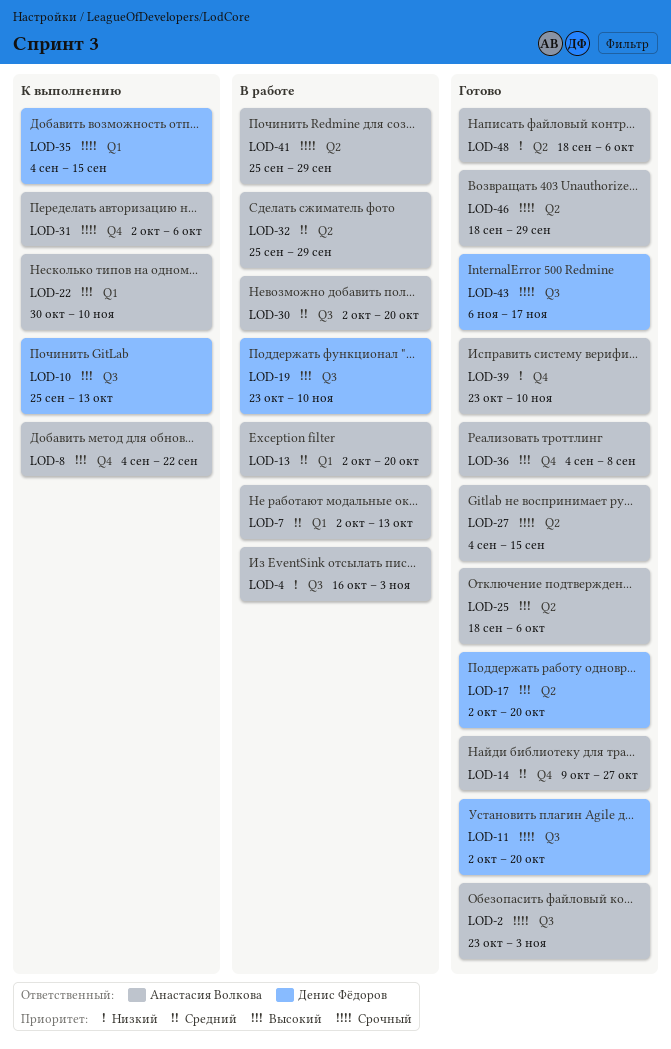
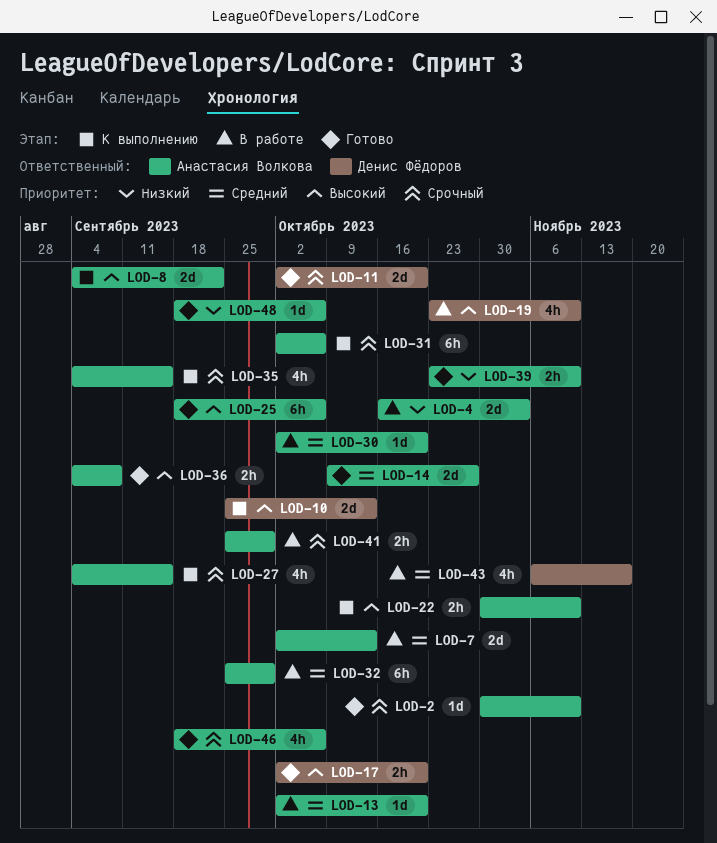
LOD-2, start: Oct 23 -> Oct 30
LOD-2, due: Nov 3 -> Nov 10
LOD-27, status: Готово -> К выполнению
LOD-35, owner: Денис Фёдоров -> Анастасия Волкова
LOD-43, status: Готово -> В работе
LOD-43, priority: Срочный -> Средний
LOD-46, due: Sep 29 -> Oct 6

